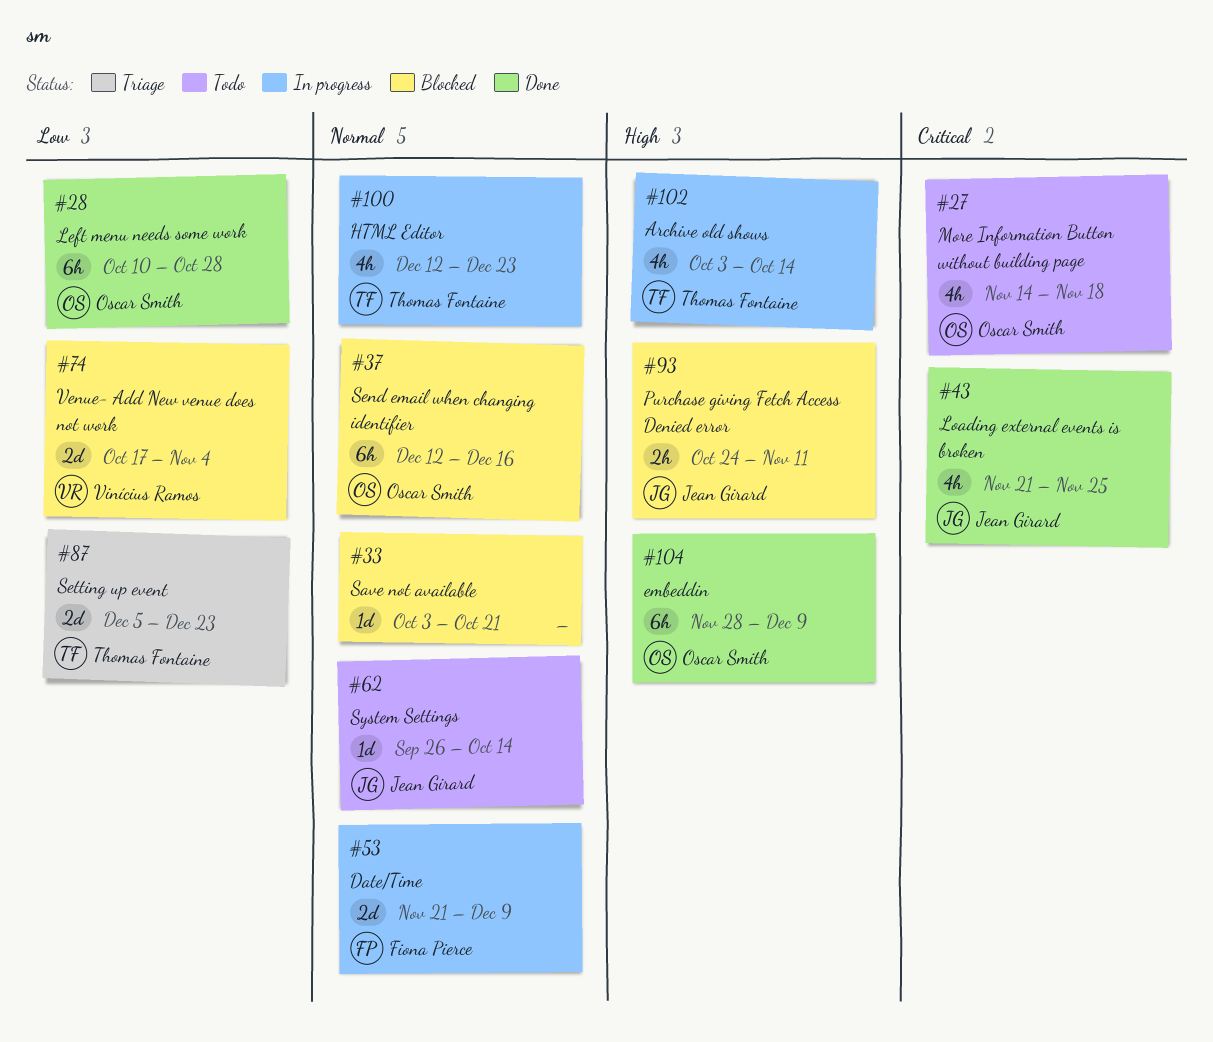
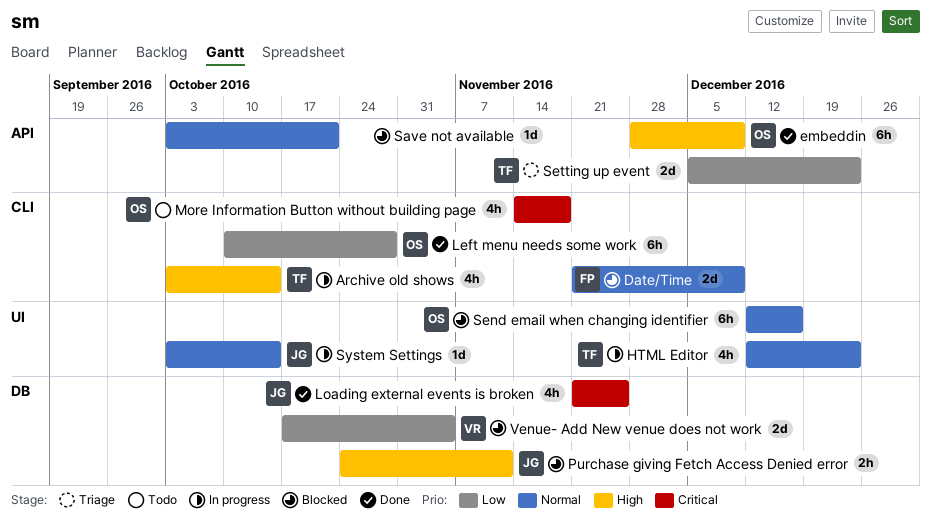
Date/Time, status: In progress -> Blocked
System Settings, status: Todo -> In progress
System Settings, start: Sep 26 -> Oct 3

